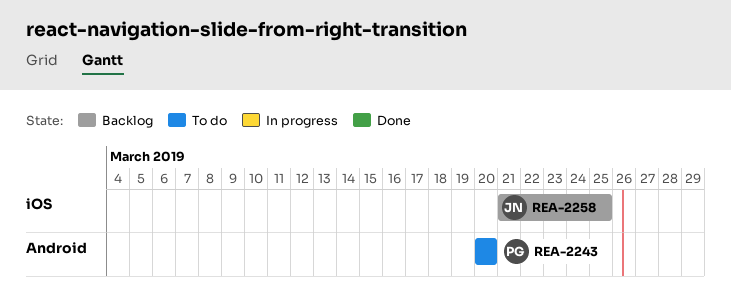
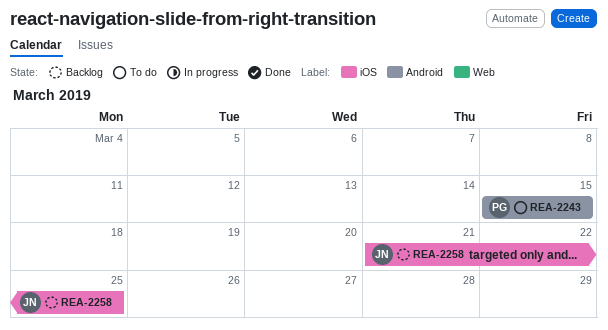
REA-2243, start: Mar 20 -> Mar 15
REA-2243, due: Mar 20 -> Mar 15

